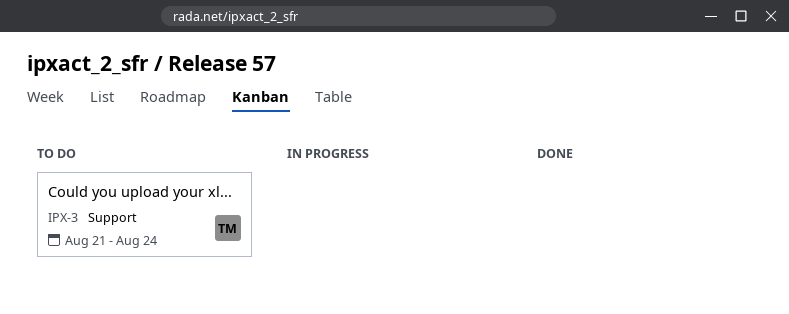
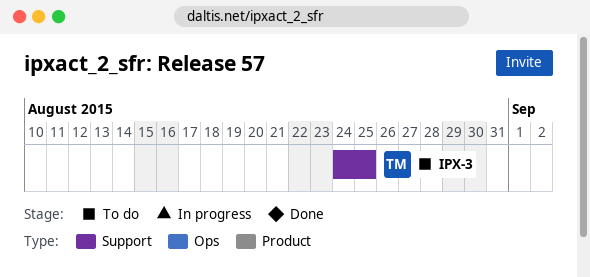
IPX-3, start: Aug 21 -> Aug 24
IPX-3, due: Aug 24 -> Aug 25

